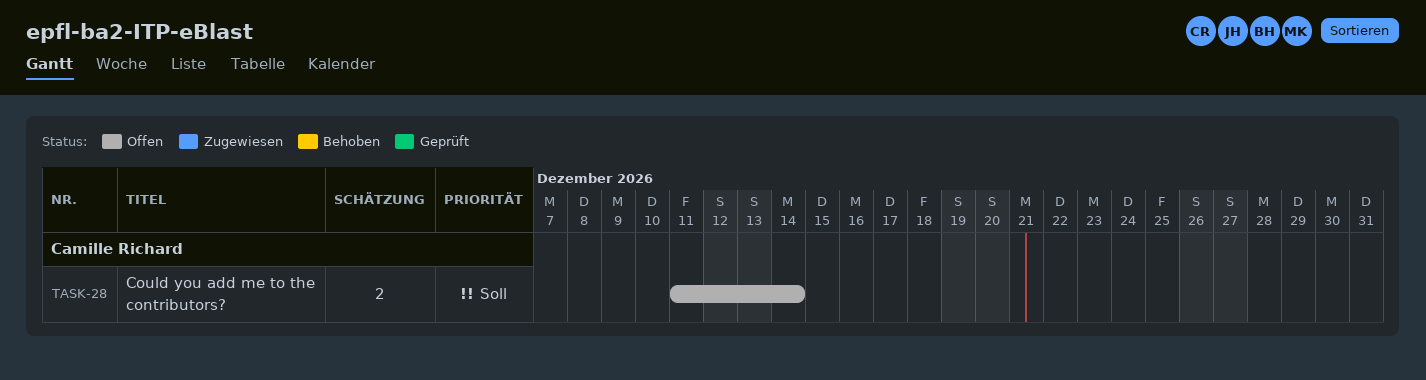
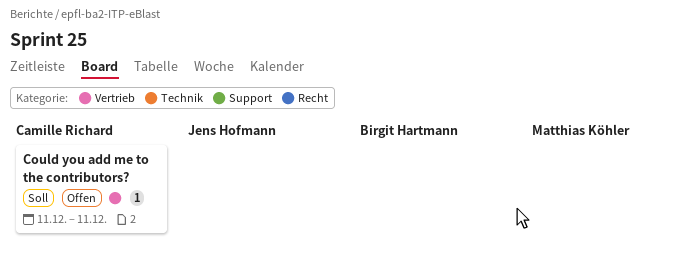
Could you add me to the contributors?, estimate: 2 -> 1
Could you add me to the contributors?, due: Dec 14 -> Dec 11

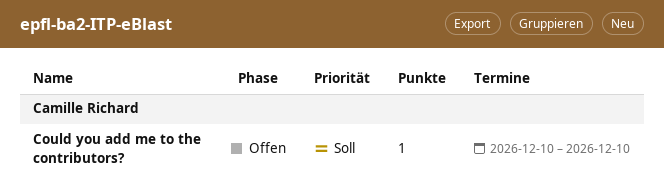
Could you add me to the contributors?, start: Dec 11 -> Dec 10
Could you add me to the contributors?, due: Dec 11 -> Dec 10

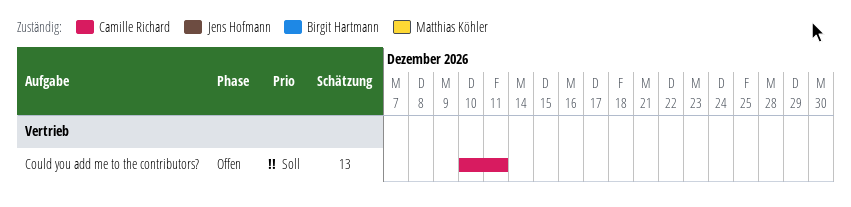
Could you add me to the contributors?, estimate: 1 -> 13
Could you add me to the contributors?, due: Dec 10 -> Dec 11

